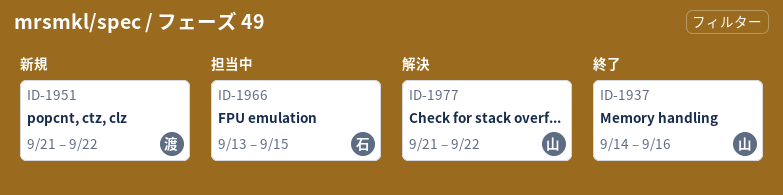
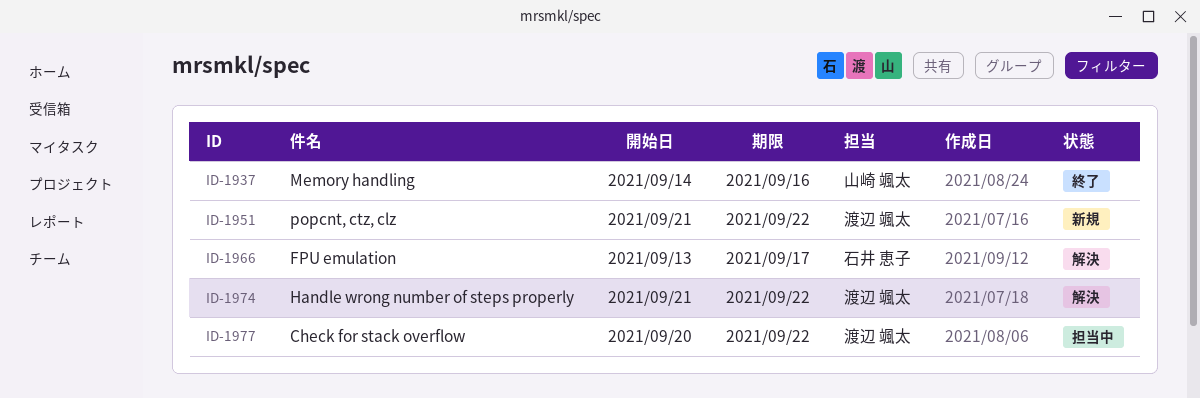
ID-1966, status: 担当中 -> 解決
ID-1966, due: Sep 15 -> Sep 17
ID-1974: none -> present
ID-1977, status: 解決 -> 担当中
ID-1977, owner: 山崎 颯太 -> 渡辺 颯太
ID-1977, start: Sep 21 -> Sep 20

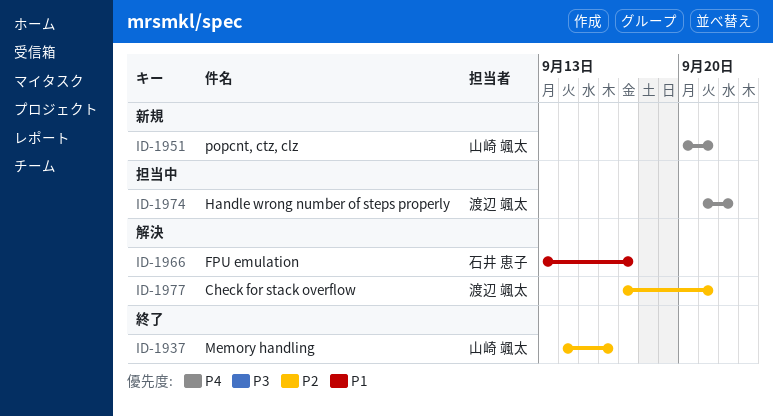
ID-1951, owner: 渡辺 颯太 -> 山崎 颯太
ID-1951, start: Sep 21 -> Sep 20
ID-1951, due: Sep 22 -> Sep 21
ID-1974, status: 解決 -> 担当中
ID-1977, status: 担当中 -> 解決
ID-1977, start: Sep 20 -> Sep 17
ID-1977, due: Sep 22 -> Sep 21

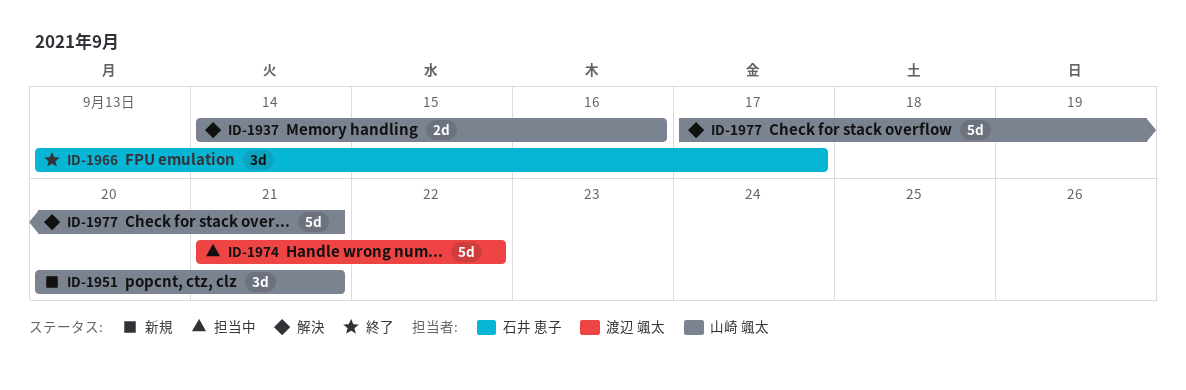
ID-1937, status: 終了 -> 解決
ID-1966, status: 解決 -> 終了
ID-1977, owner: 渡辺 颯太 -> 山崎 颯太

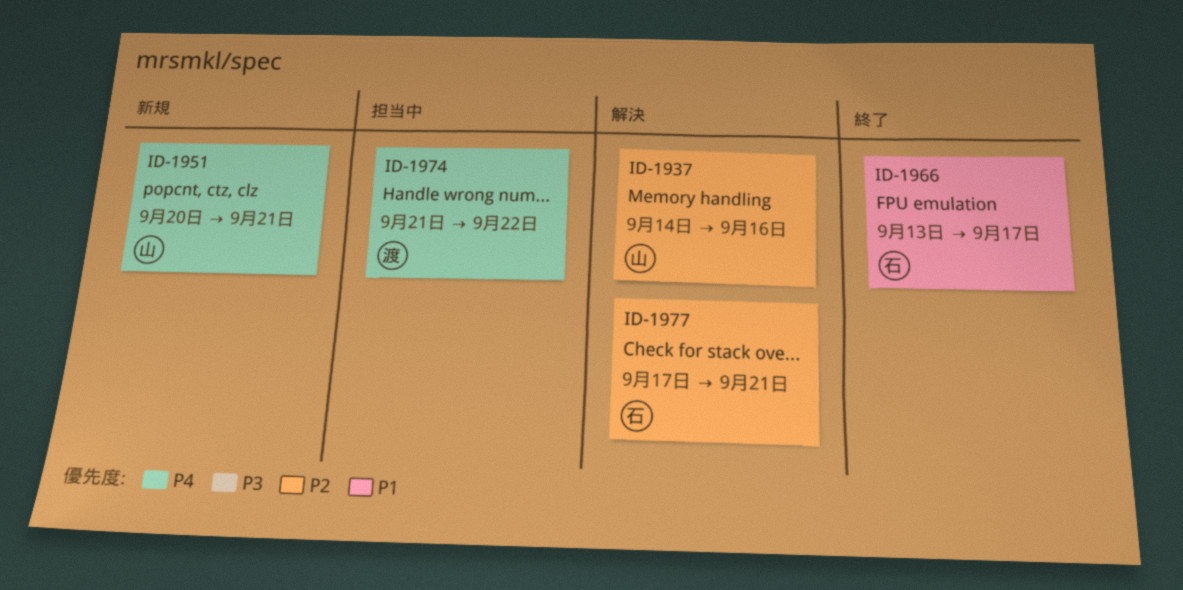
ID-1977, owner: 山崎 颯太 -> 石井 恵子

